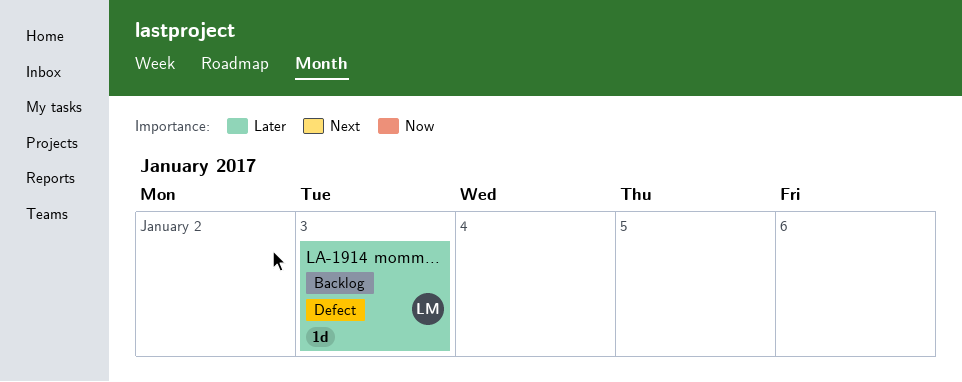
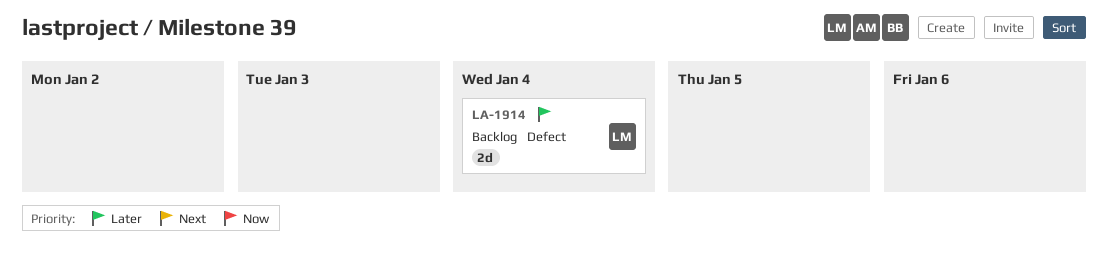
LA-1914, estimate: 1d -> 2d
LA-1914, due: Jan 3 -> Jan 4

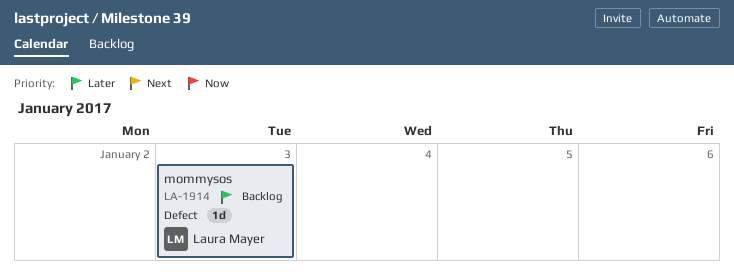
LA-1914, estimate: 2d -> 1d
LA-1914, due: Jan 4 -> Jan 3

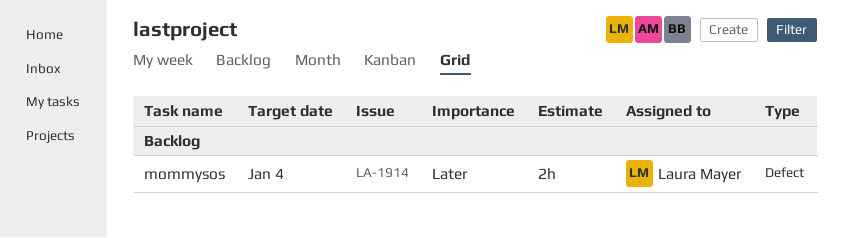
LA-1914, estimate: 1d -> 2h
LA-1914, due: Jan 3 -> Jan 4

